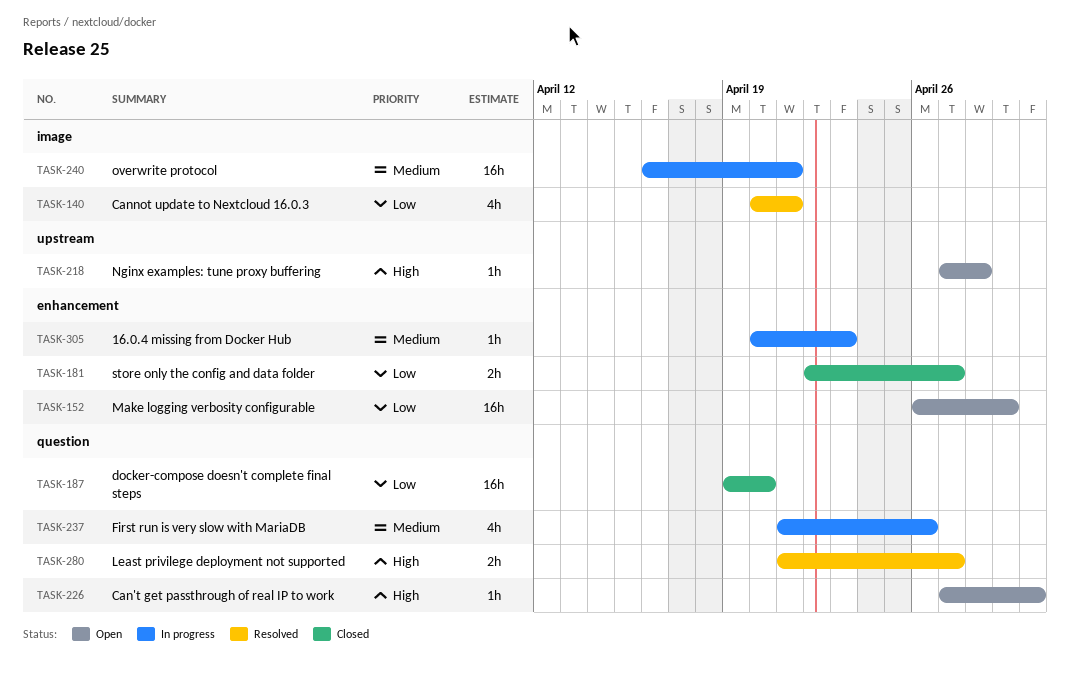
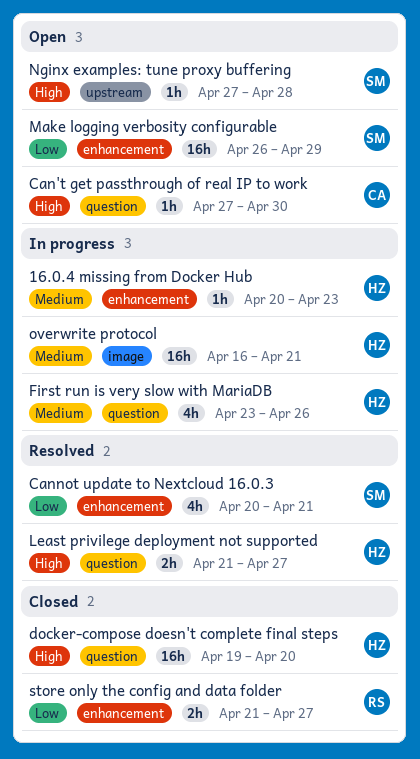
Cannot update to Nextcloud 16.0.3, label: image -> enhancement
docker-compose doesn't complete final steps, priority: Low -> High
First run is very slow with MariaDB, start: Apr 21 -> Apr 23
store only the config and data folder, start: Apr 22 -> Apr 21

